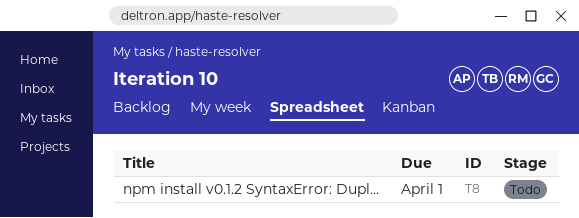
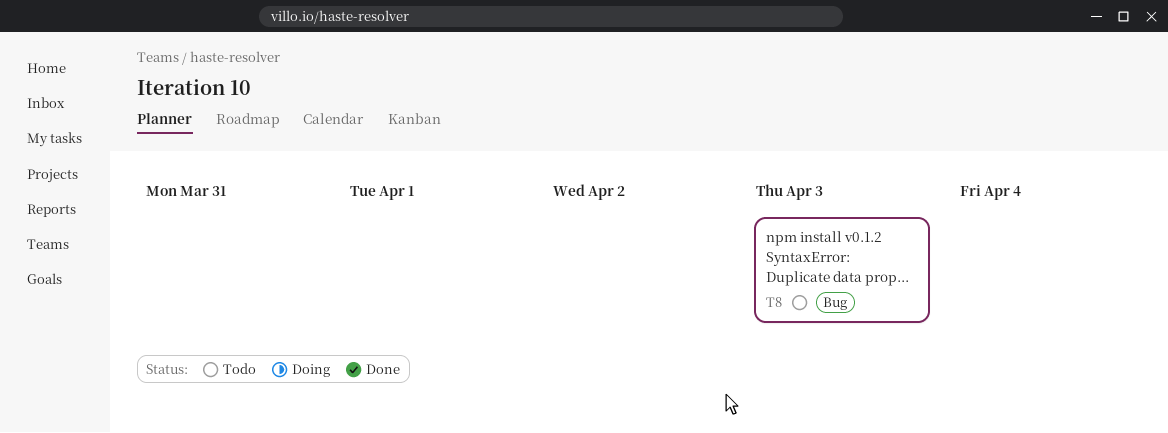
T8, due: Apr 1 -> Apr 3

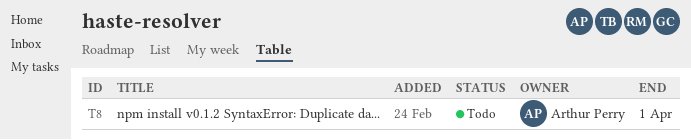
T8, due: Apr 3 -> Apr 1

